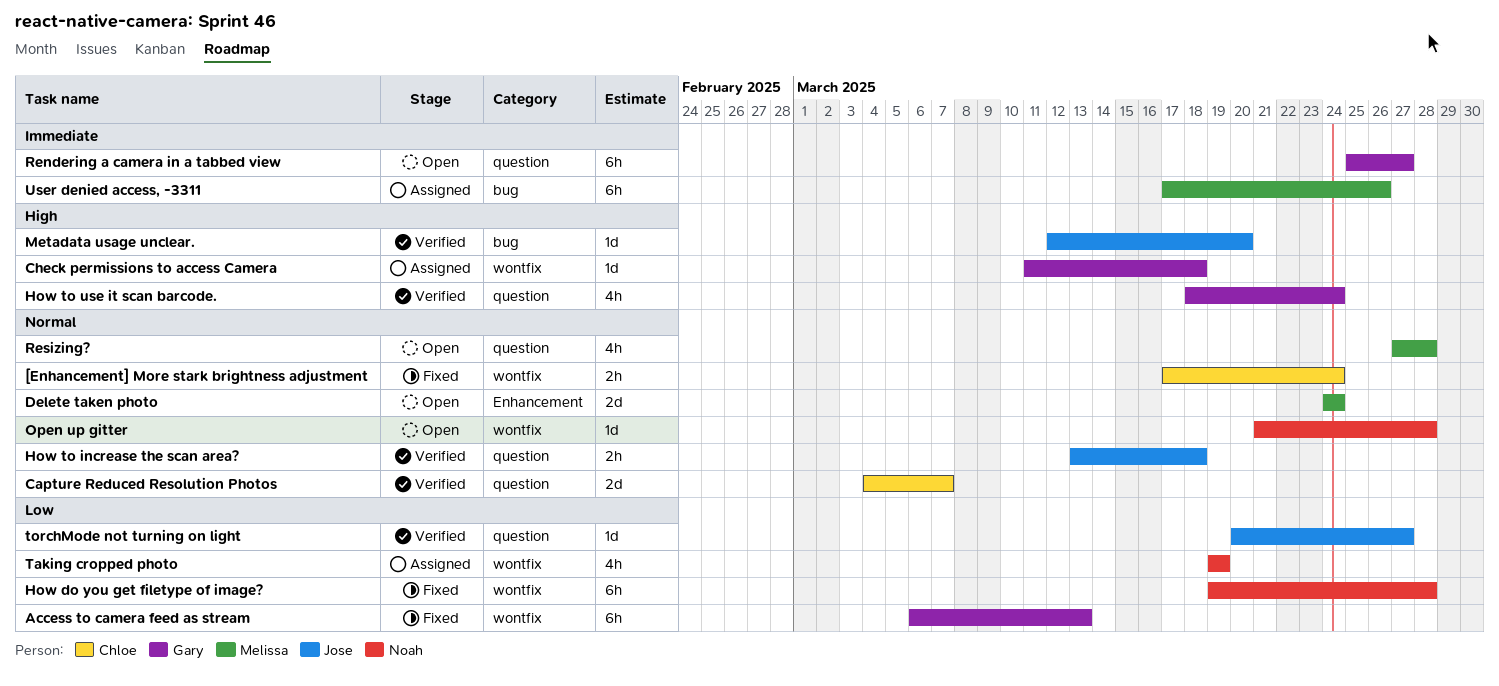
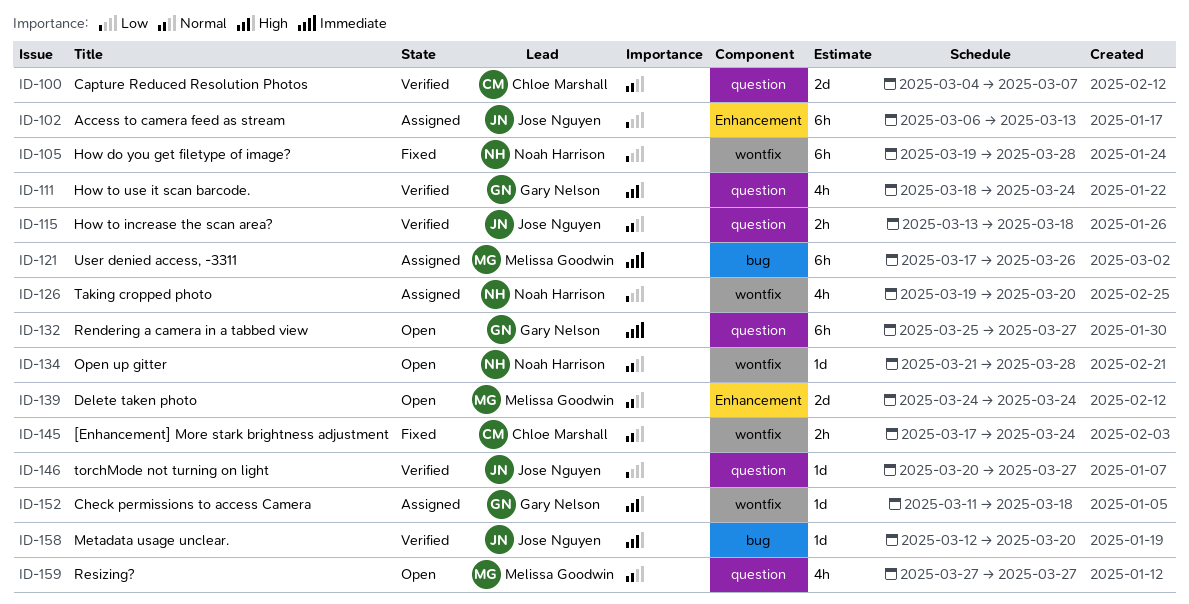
Access to camera feed as stream, status: Fixed -> Assigned
Access to camera feed as stream, owner: Gary Nelson -> Jose Nguyen
Access to camera feed as stream, label: wontfix -> Enhancement
Resizing?, due: Mar 28 -> Mar 27
Taking cropped photo, due: Mar 19 -> Mar 20

